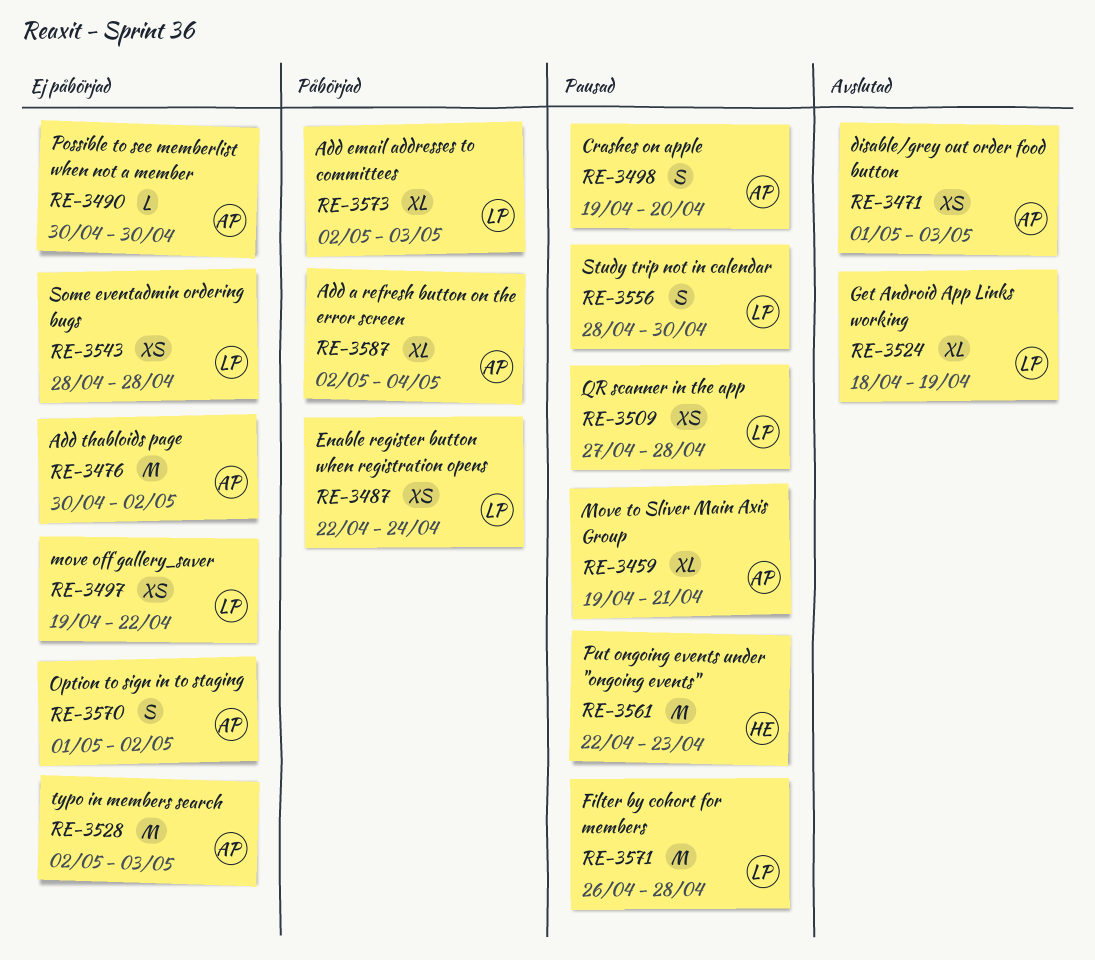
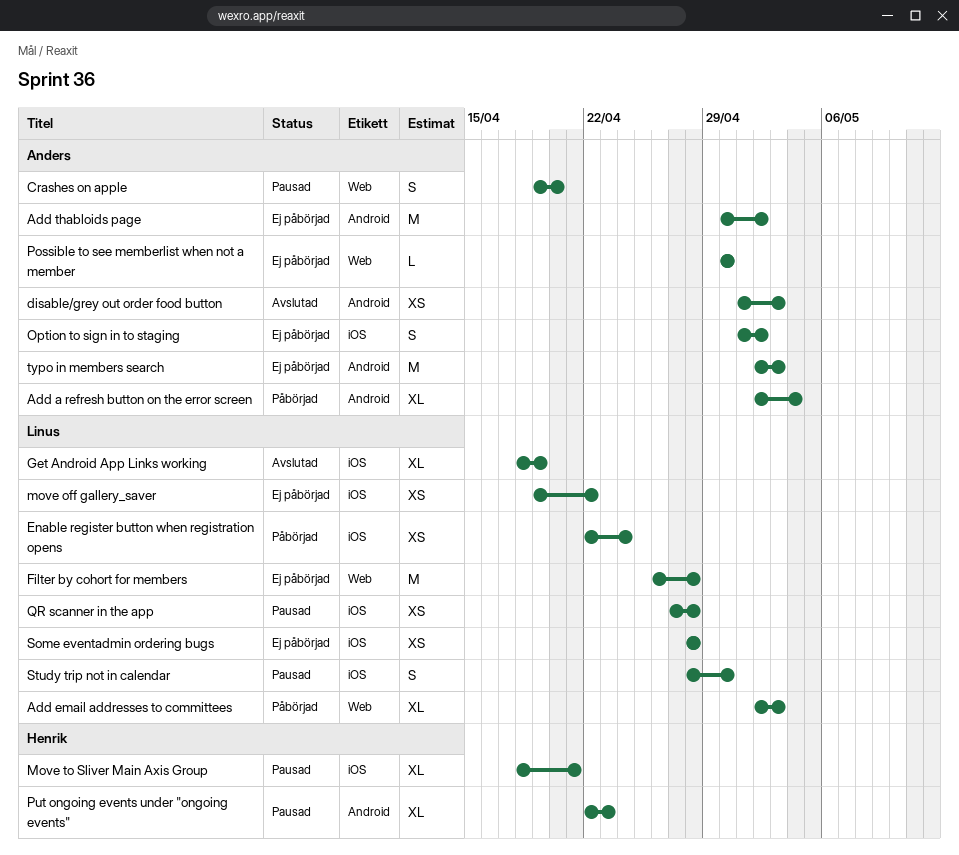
Filter by cohort for members, status: Pausad -> Ej påbörjad
Move to Sliver Main Axis Group, owner: Anders -> Henrik
Move to Sliver Main Axis Group, start: Apr 19 -> Apr 18
Put ongoing events under "ongoing events", estimate: M -> XL

